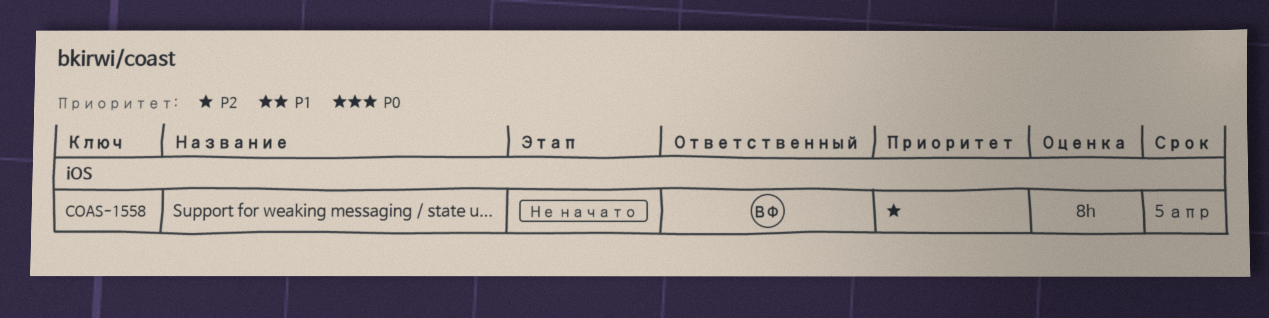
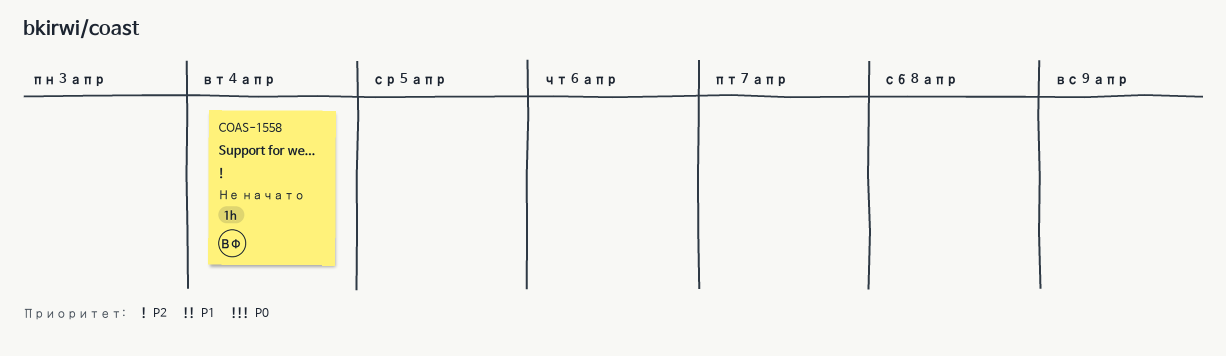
COAS-1558, estimate: 8h -> 1h
COAS-1558, due: Apr 5 -> Apr 4

